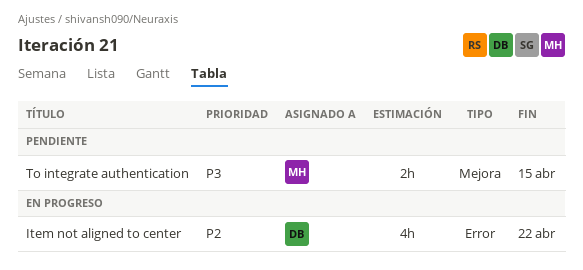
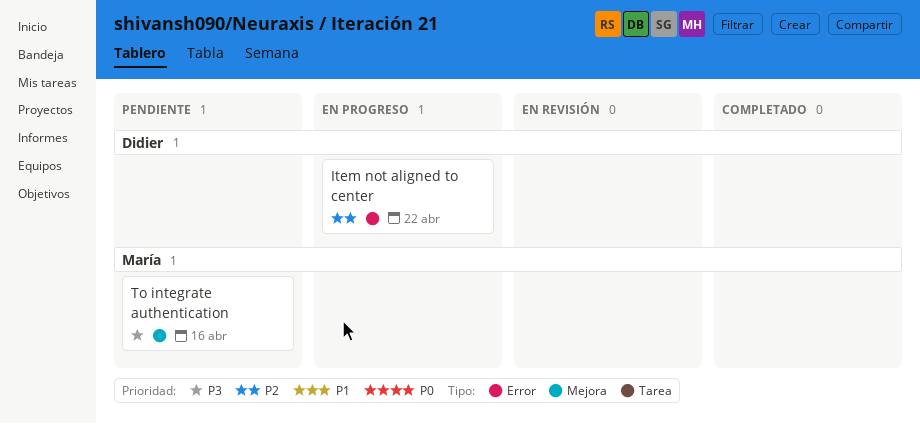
To integrate authentication, due: Apr 15 -> Apr 16

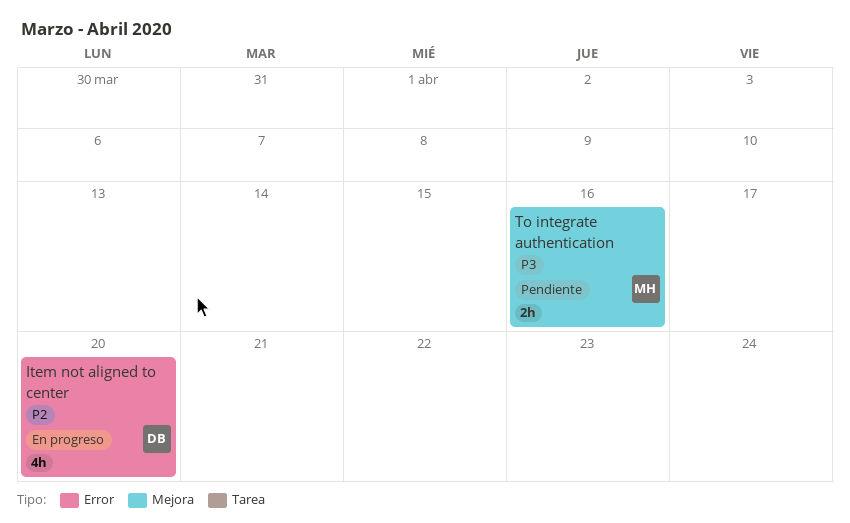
Item not aligned to center, due: Apr 22 -> Apr 20

